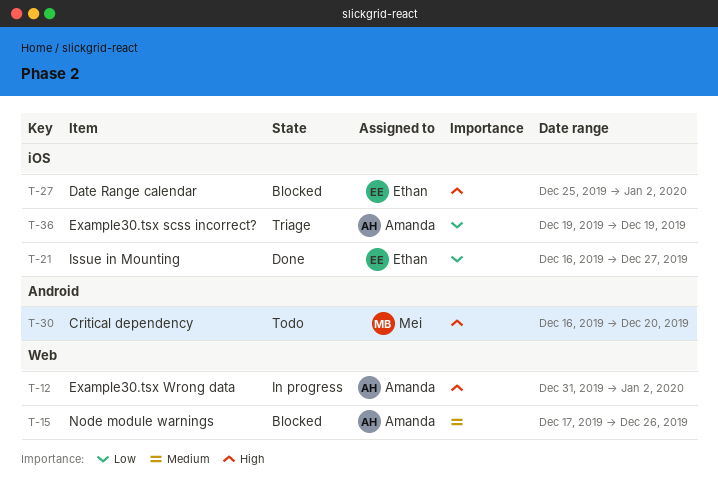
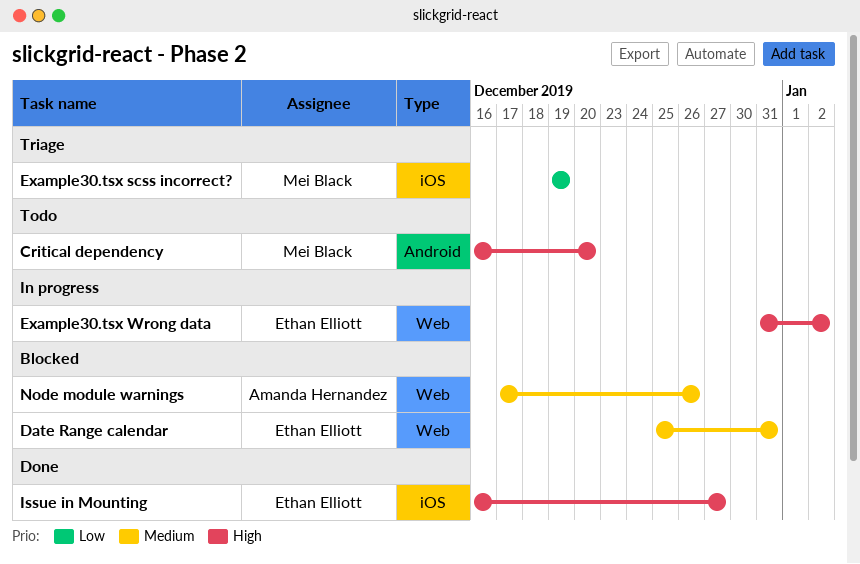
Date Range calendar, priority: High -> Medium
Date Range calendar, label: iOS -> Web
Date Range calendar, due: Jan 2 -> Dec 31
Example30.tsx scss incorrect?, owner: Amanda Hernandez -> Mei Black
Example30.tsx Wrong data, owner: Amanda Hernandez -> Ethan Elliott
Issue in Mounting, priority: Low -> High

